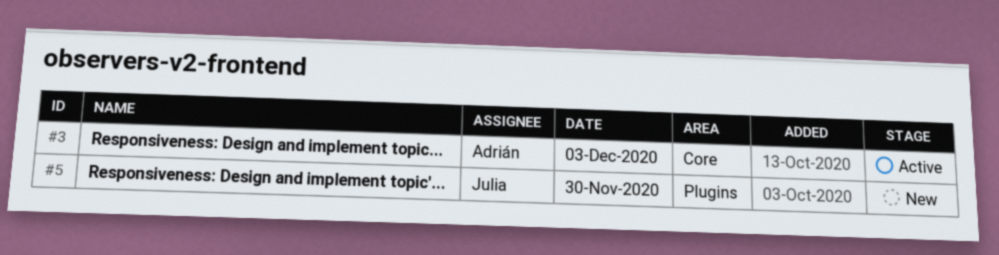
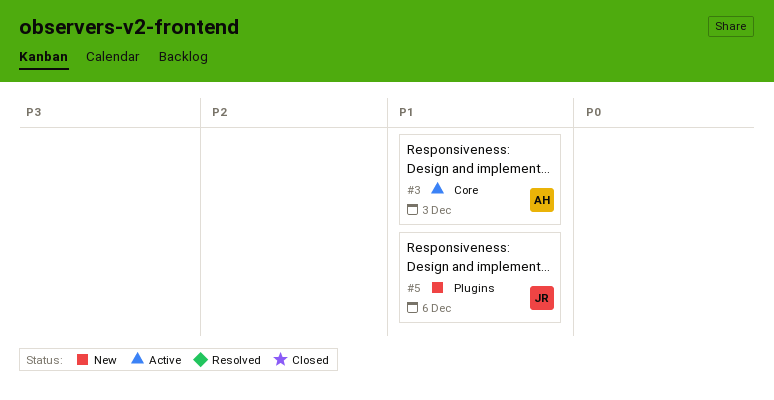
#5, day: Nov 30 -> Dec 6

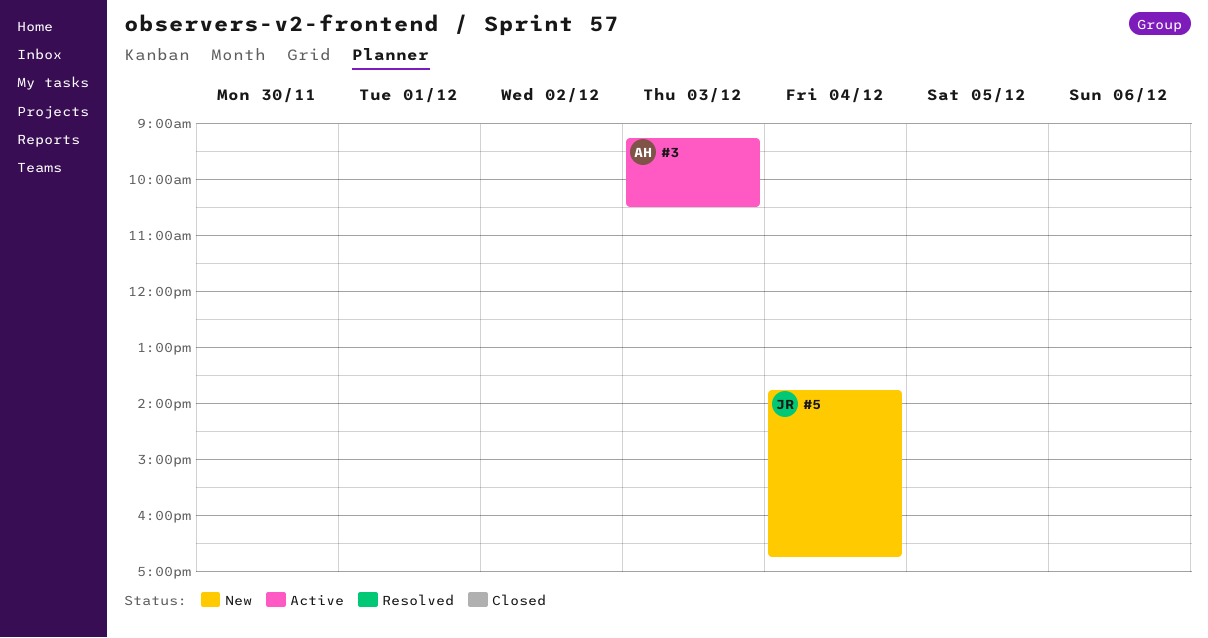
#5, day: Dec 6 -> Dec 4

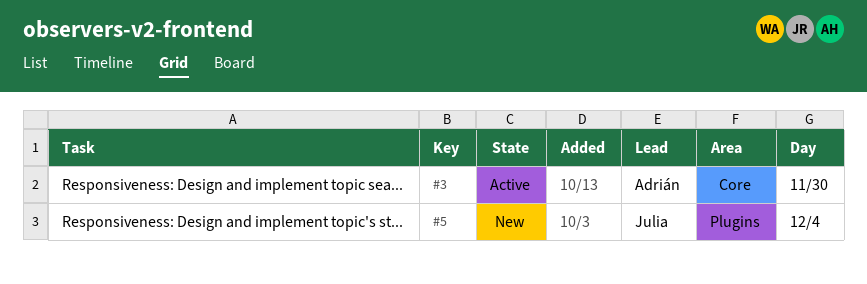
#3, day: Dec 3 -> Nov 30

